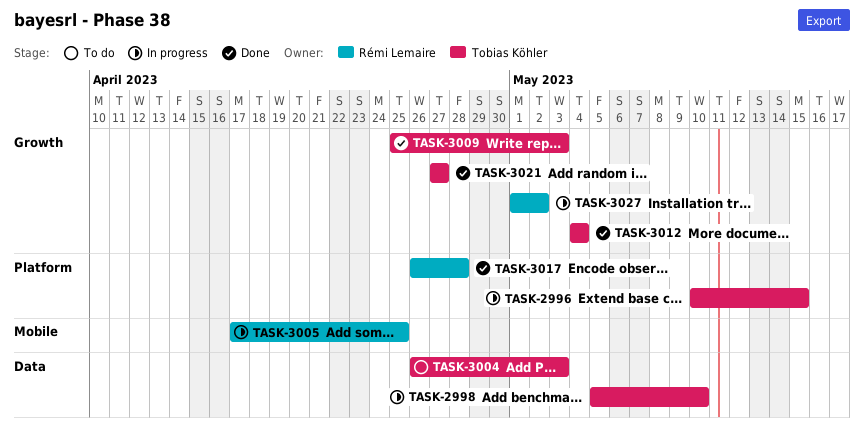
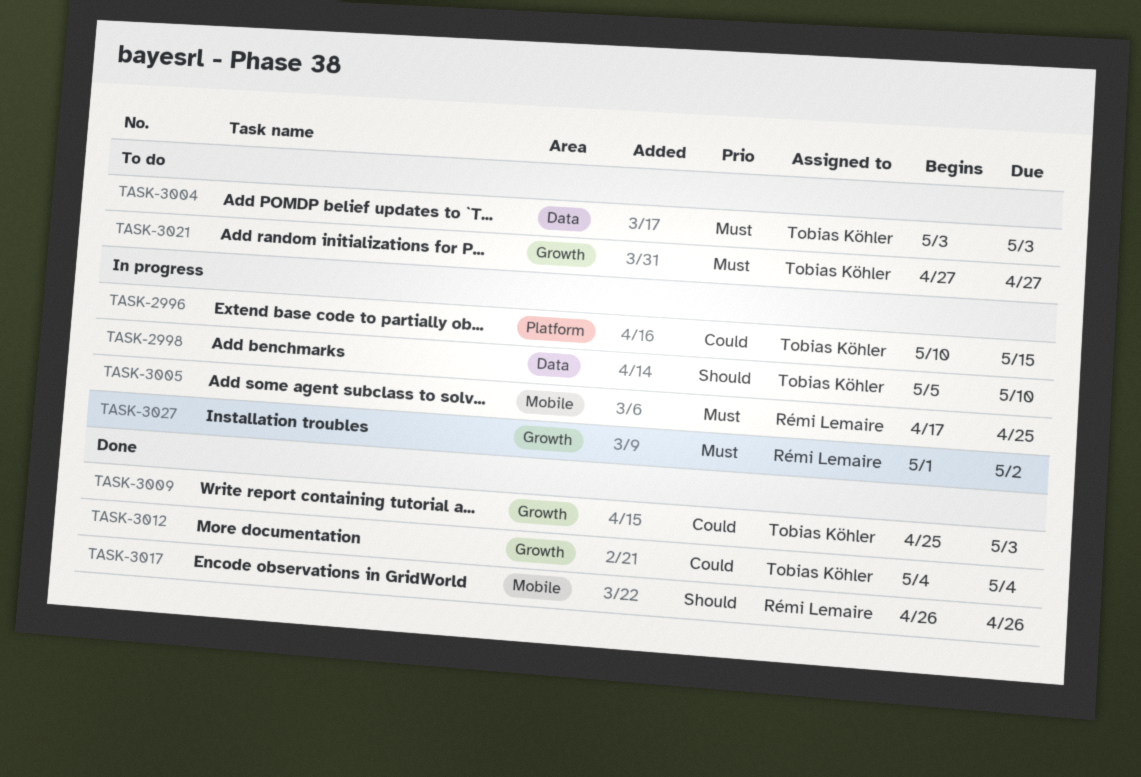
TASK-3004, start: Apr 26 -> May 3
TASK-3017, label: Platform -> Mobile
TASK-3017, due: Apr 28 -> Apr 26
TASK-3021, status: Done -> To do

